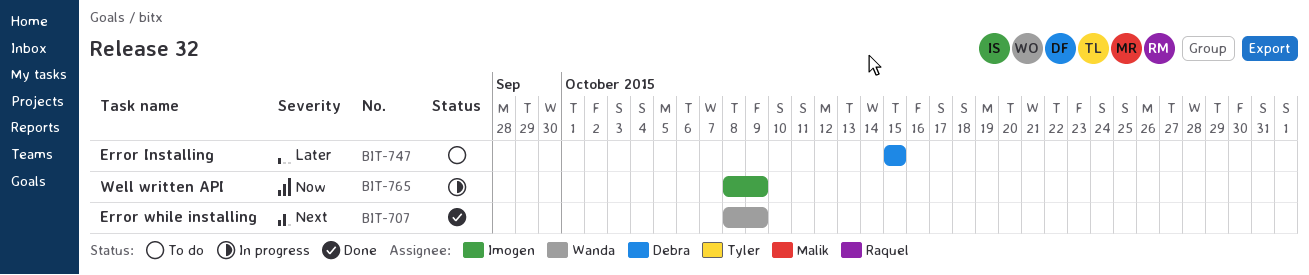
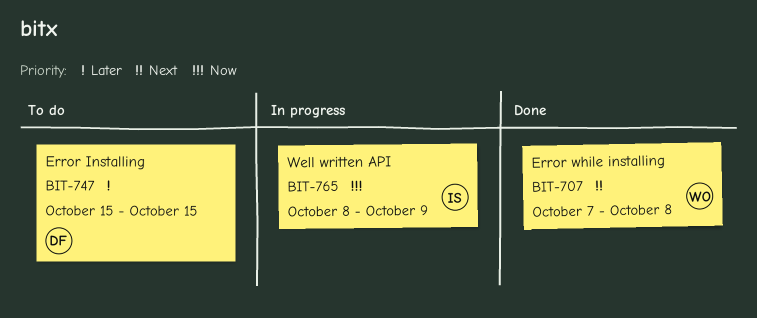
BIT-707, start: Oct 8 -> Oct 7
BIT-707, due: Oct 9 -> Oct 8

